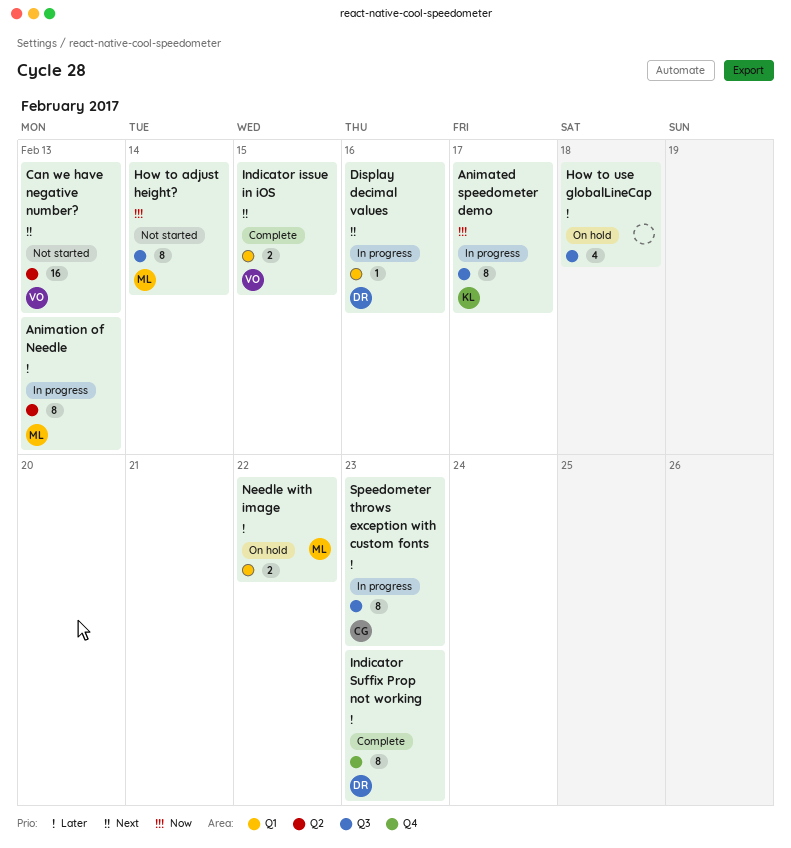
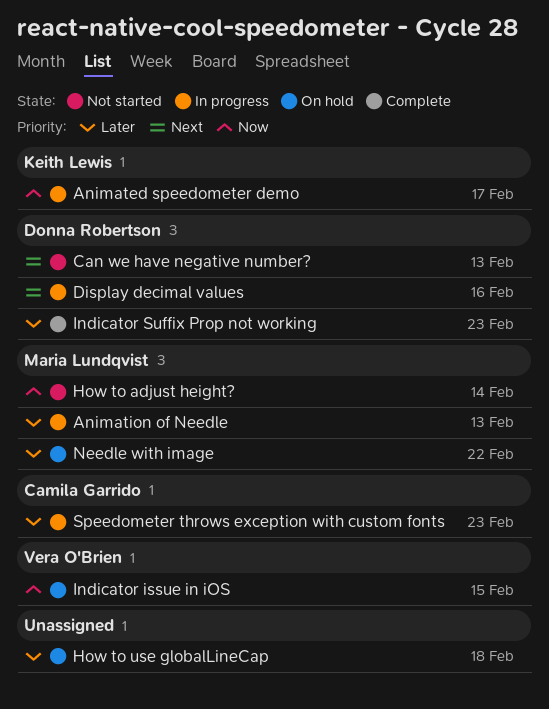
Can we have negative number?, owner: Vera O'Brien -> Donna Robertson
Indicator issue in iOS, status: Complete -> On hold
Indicator issue in iOS, priority: Next -> Now

